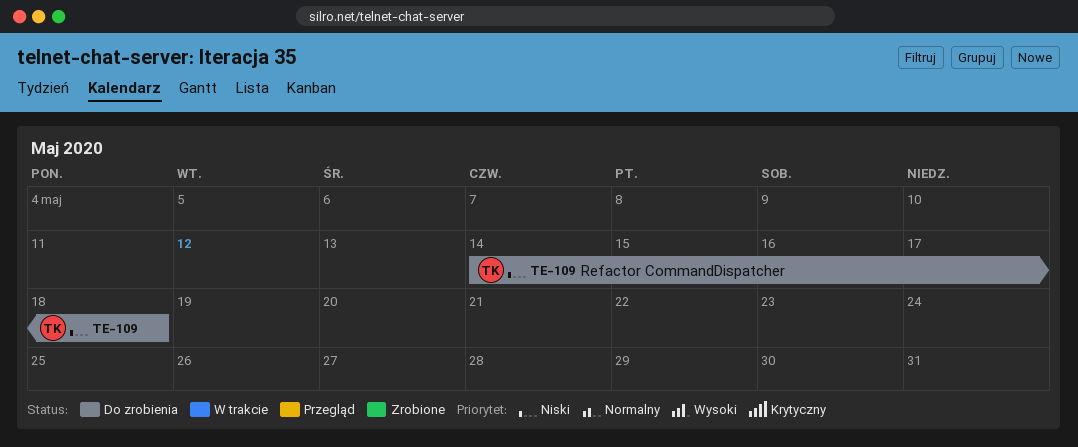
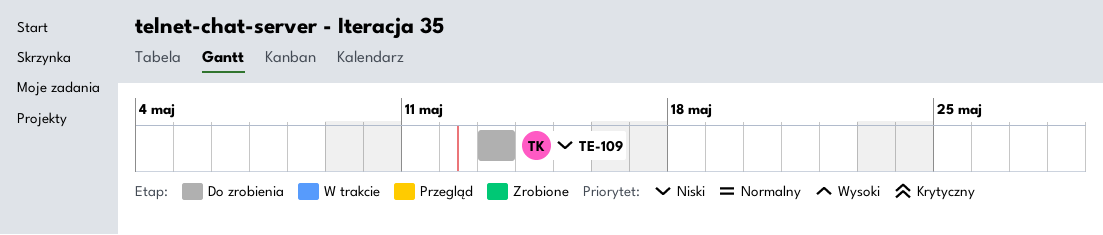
TE-109, start: May 14 -> May 13
TE-109, due: May 18 -> May 13

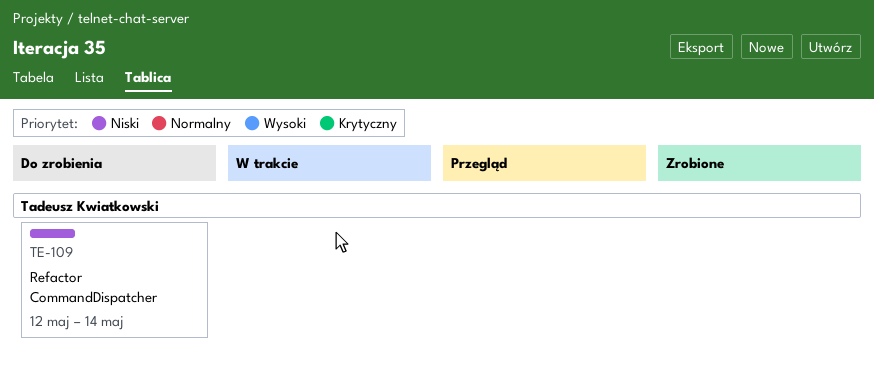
TE-109, start: May 13 -> May 12
TE-109, due: May 13 -> May 14

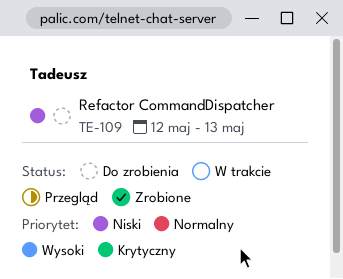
TE-109, due: May 14 -> May 13

